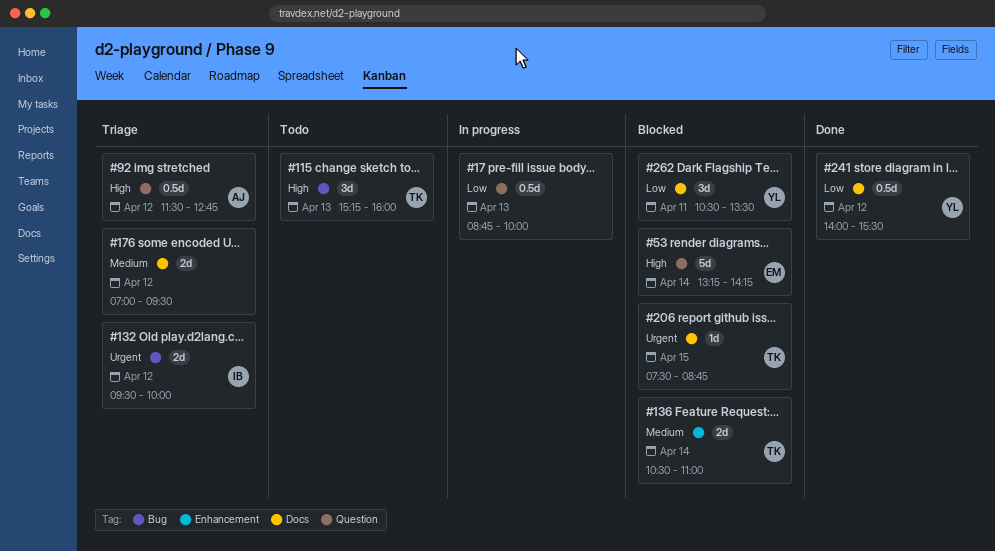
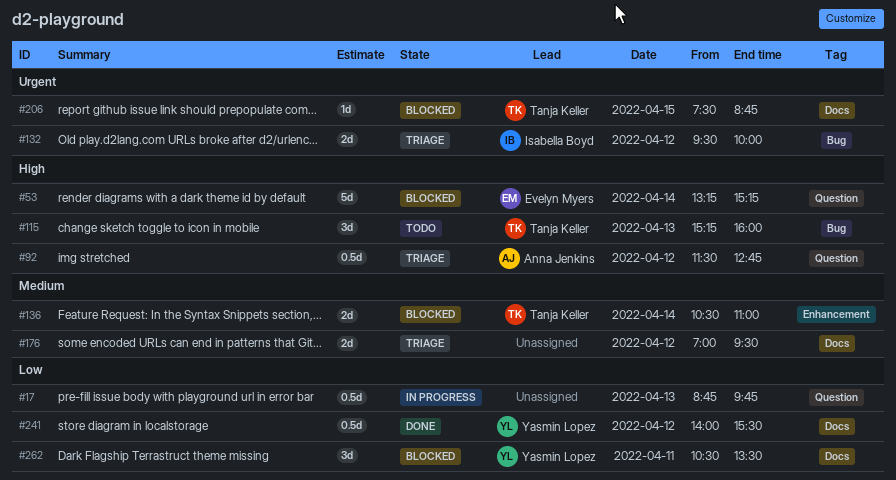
#17, ends: 10:00 -> 09:45
#53, ends: 14:15 -> 15:15

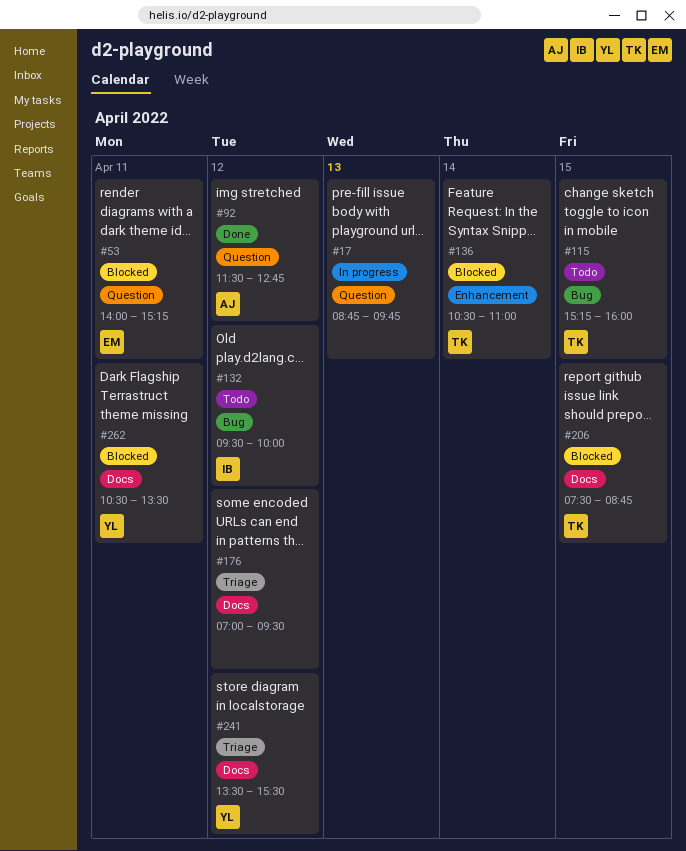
#53, day: Apr 14 -> Apr 11
#53, begins: 13:15 -> 14:00
#92, status: Triage -> Done
#115, day: Apr 13 -> Apr 15
#132, status: Triage -> Todo
#241, status: Done -> Triage
#241, begins: 14:00 -> 13:30

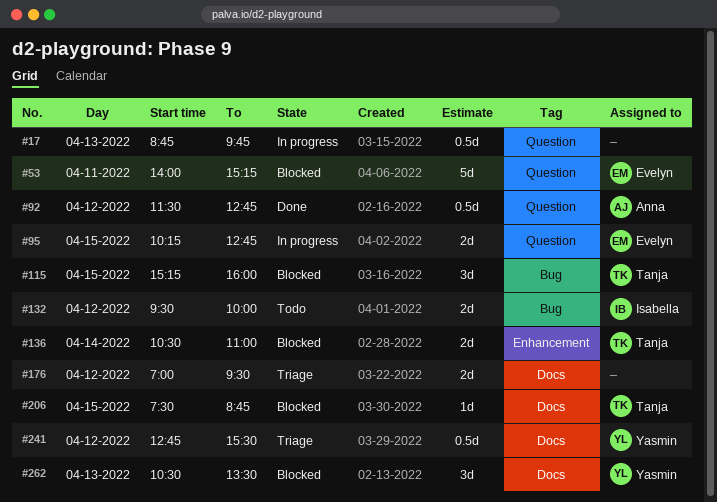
#95: none -> present
#115, status: Todo -> Blocked
#241, begins: 13:30 -> 12:45
#262, day: Apr 11 -> Apr 13

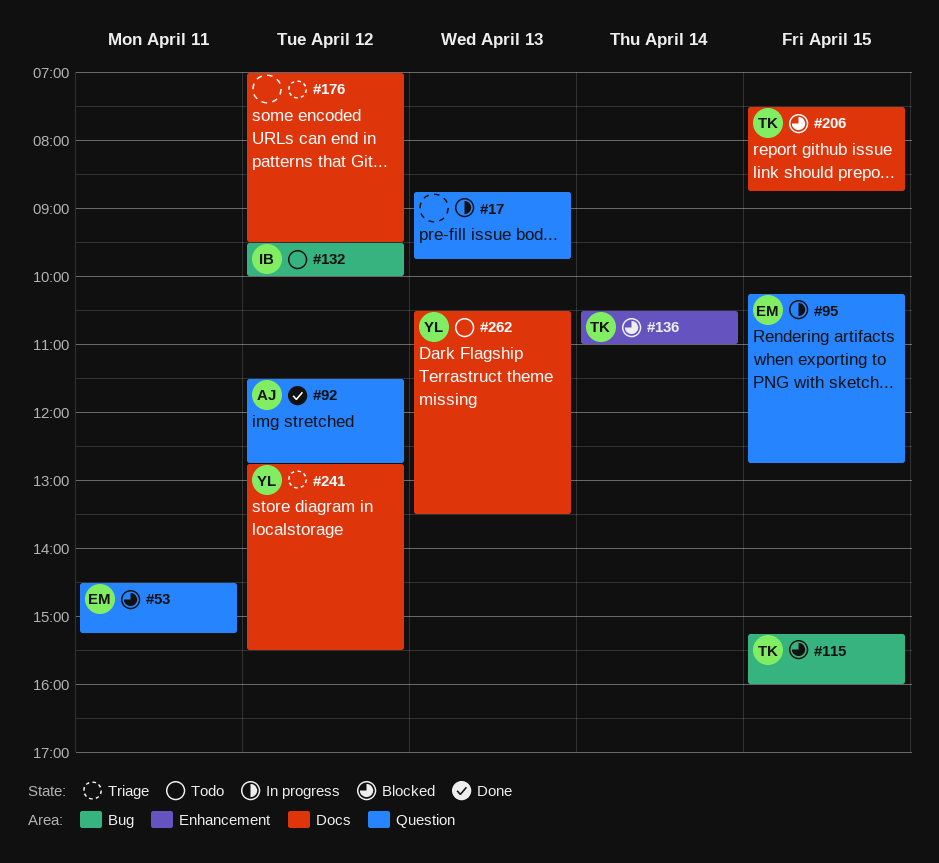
#53, begins: 14:00 -> 14:30
#262, status: Blocked -> Todo

